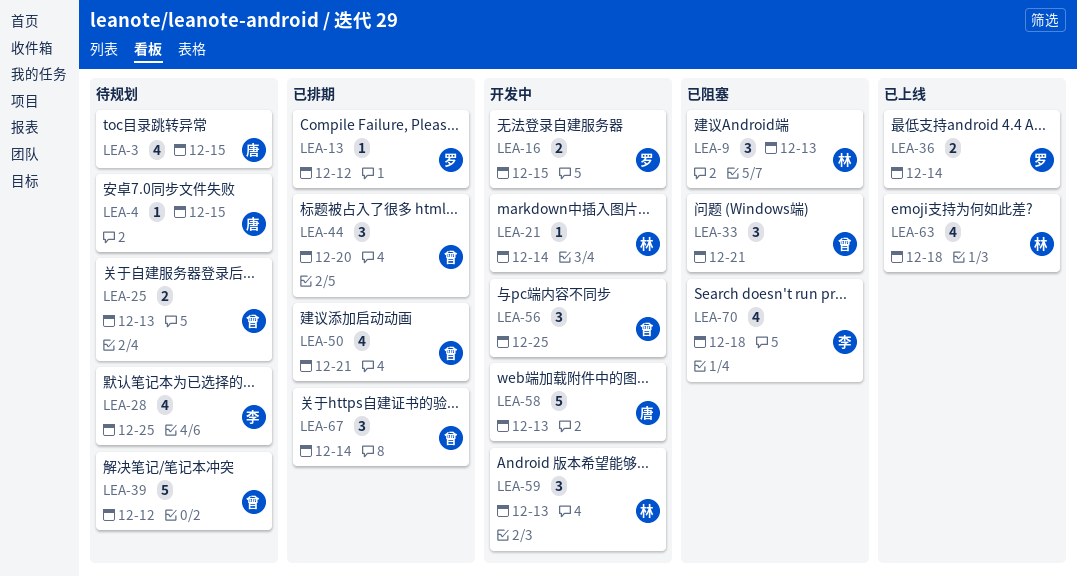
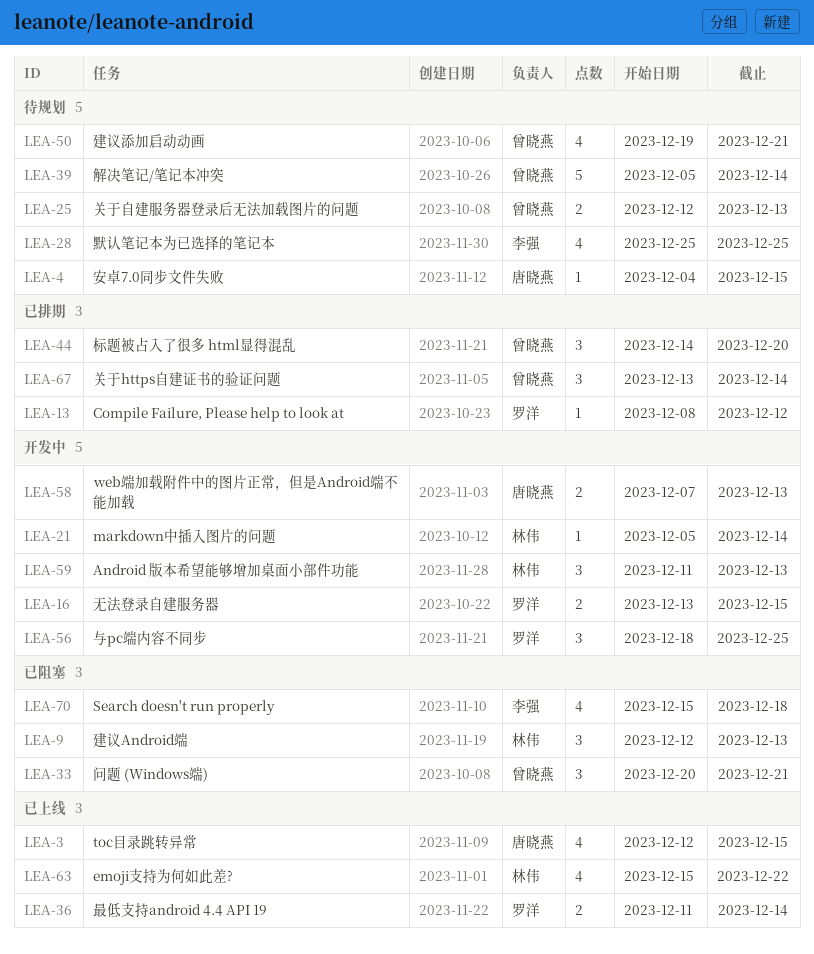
LEA-3, status: 待规划 -> 已上线
LEA-39, due: Dec 12 -> Dec 14
LEA-50, status: 已排期 -> 待规划
LEA-56, owner: 曾晓燕 -> 罗洋
LEA-58, estimate: 5 -> 2
LEA-63, due: Dec 18 -> Dec 22

